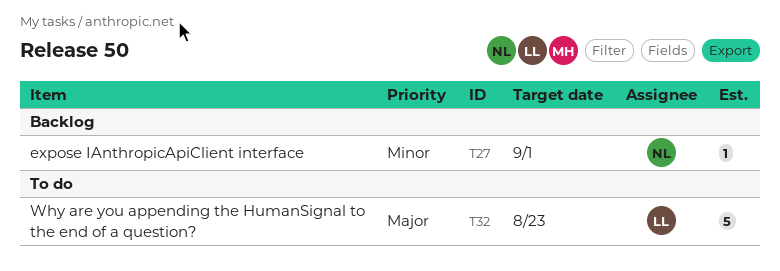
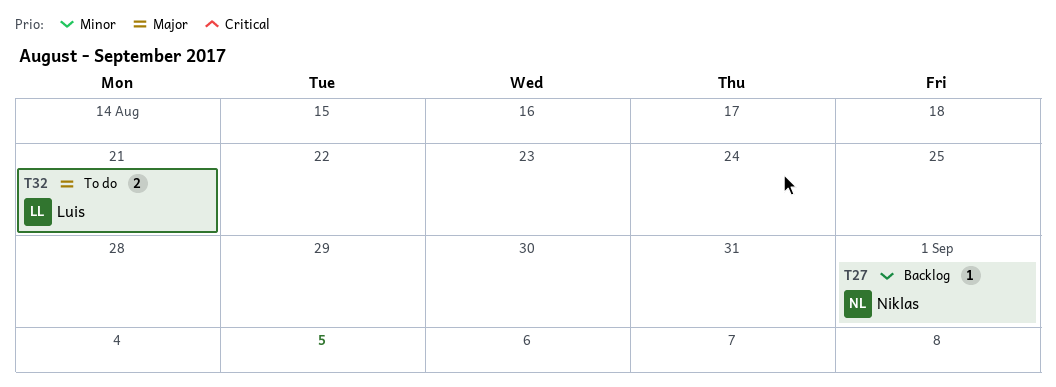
T32, estimate: 5 -> 2
T32, due: Aug 23 -> Aug 21

